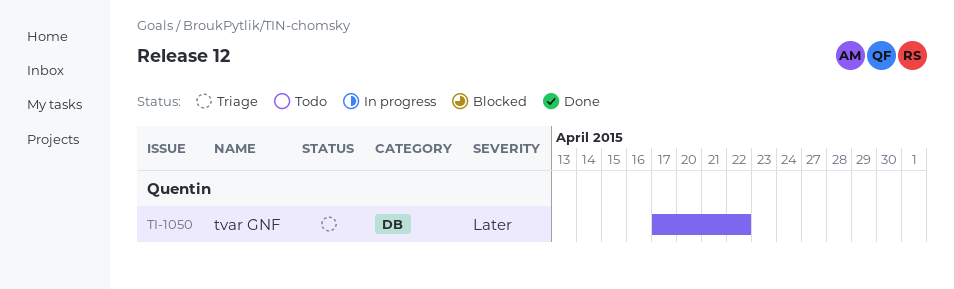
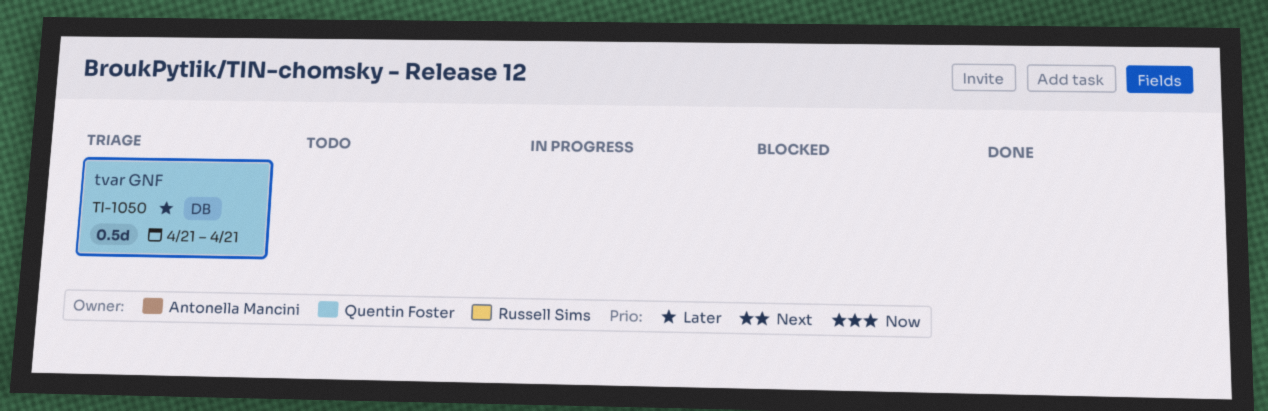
TI-1050, start: Apr 17 -> Apr 21
TI-1050, due: Apr 22 -> Apr 21

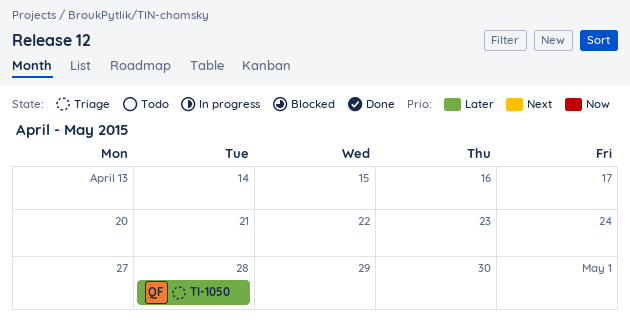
TI-1050, start: Apr 21 -> Apr 28
TI-1050, due: Apr 21 -> Apr 28

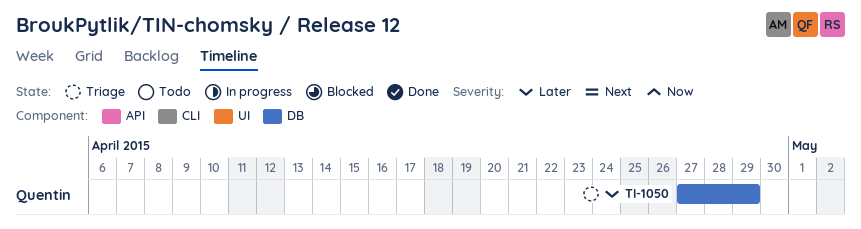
TI-1050, start: Apr 28 -> Apr 27
TI-1050, due: Apr 28 -> Apr 29

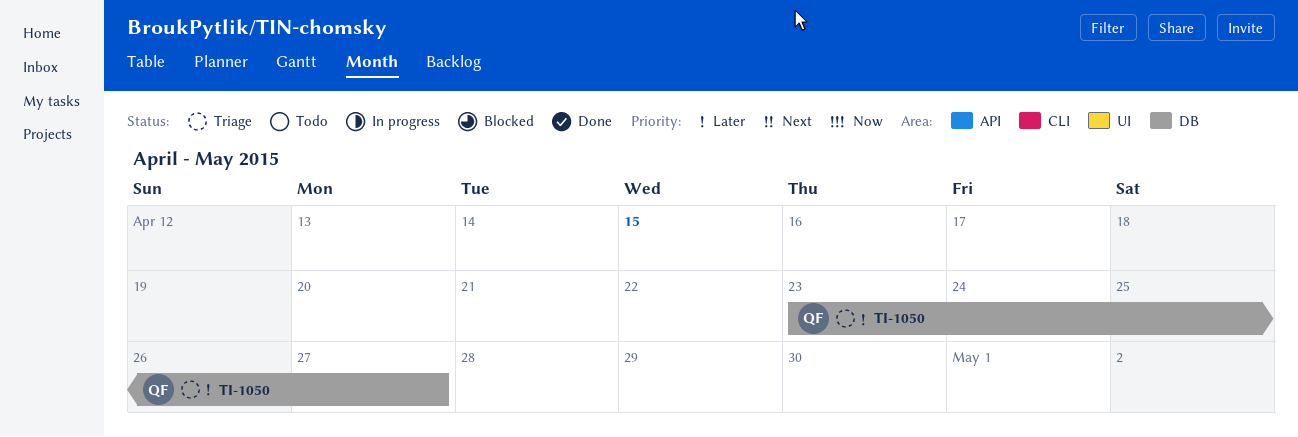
TI-1050, start: Apr 27 -> Apr 23
TI-1050, due: Apr 29 -> Apr 27

